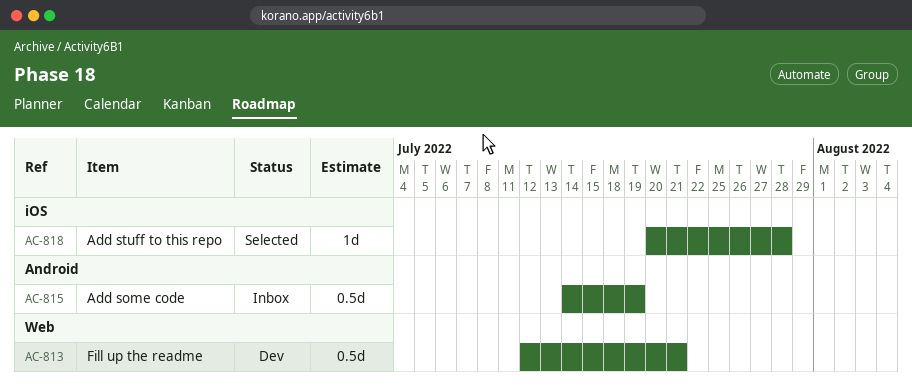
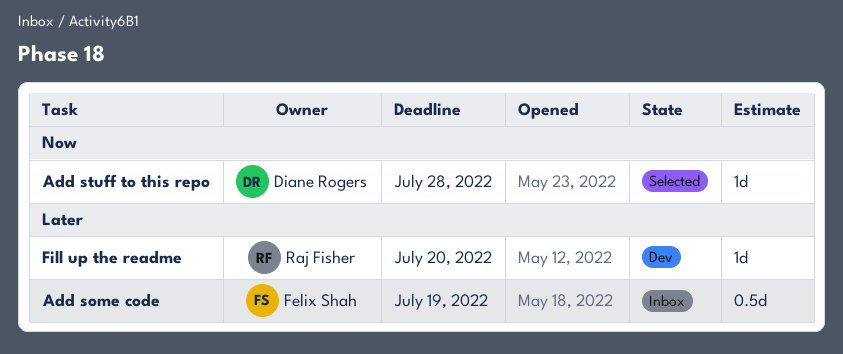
Fill up the readme, estimate: 0.5d -> 1d
Fill up the readme, due: Jul 21 -> Jul 20

